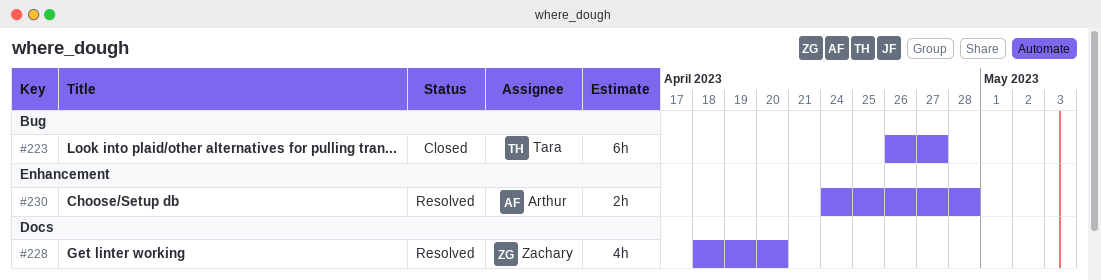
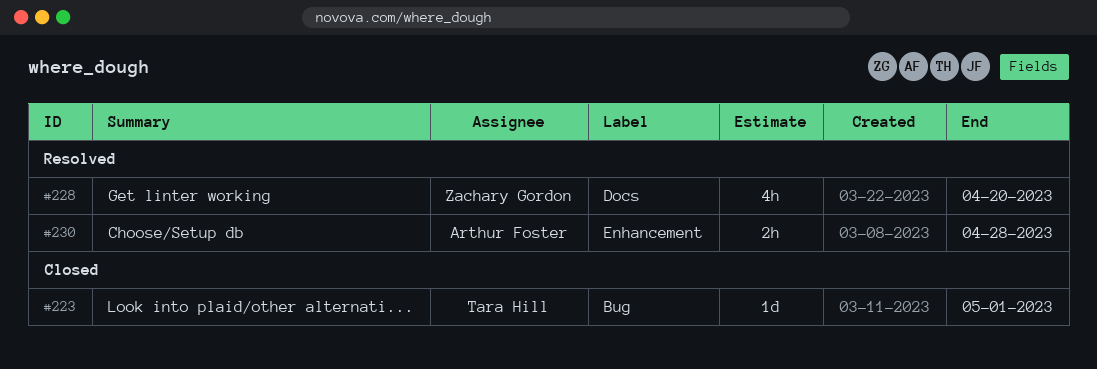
#223, estimate: 6h -> 1d
#223, due: Apr 27 -> May 1

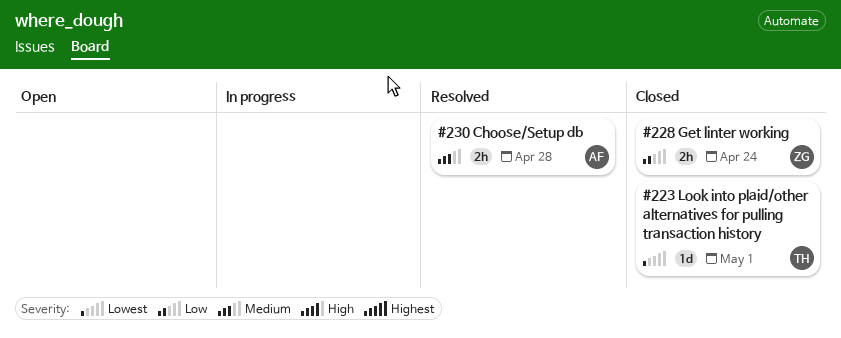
#228, status: Resolved -> Closed
#228, estimate: 4h -> 2h
#228, due: Apr 20 -> Apr 24

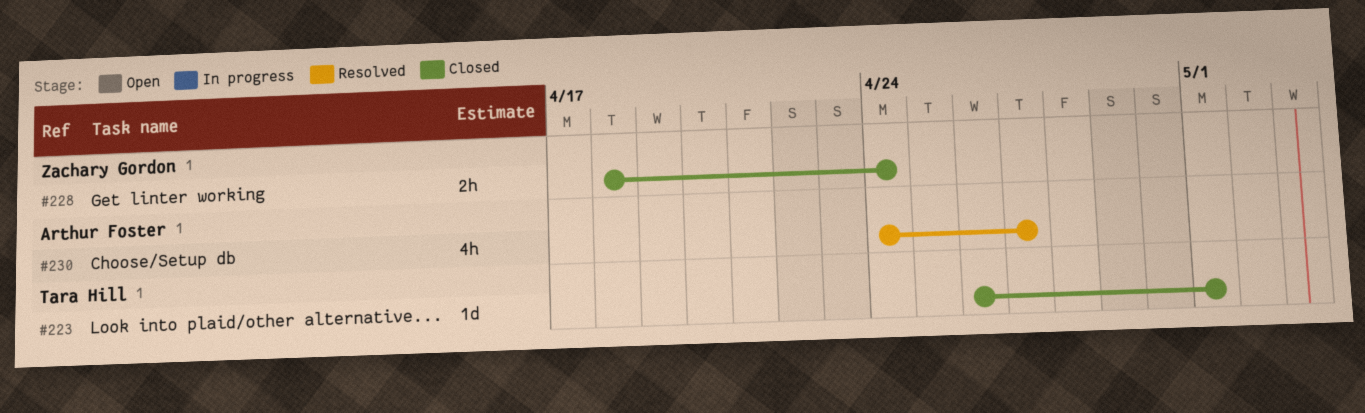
#230, estimate: 2h -> 4h
#230, due: Apr 28 -> Apr 27

